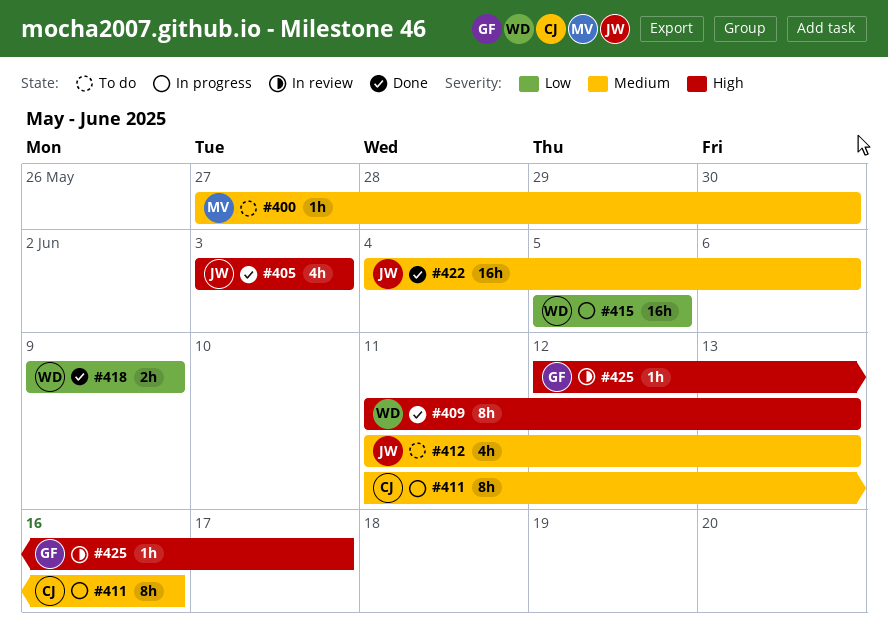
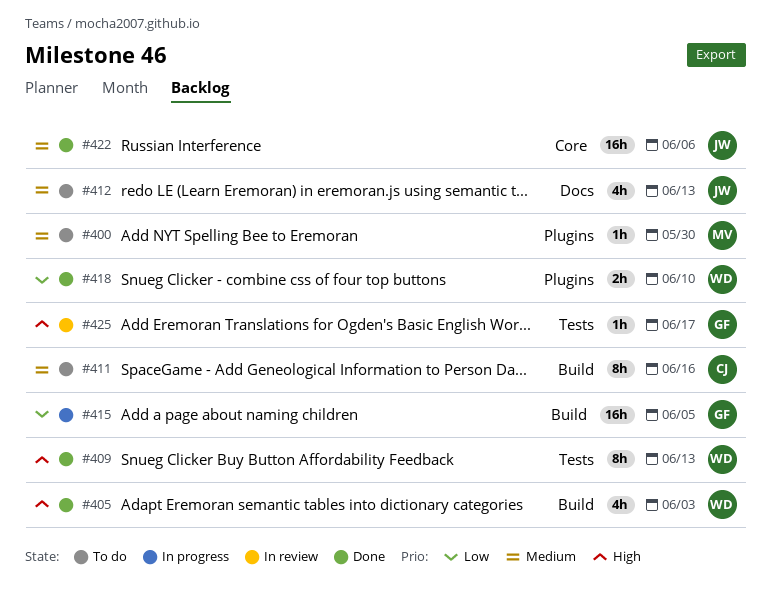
#405, owner: JW -> WD
#411, status: In progress -> To do
#415, owner: WD -> GF
#418, due: Jun 9 -> Jun 10

